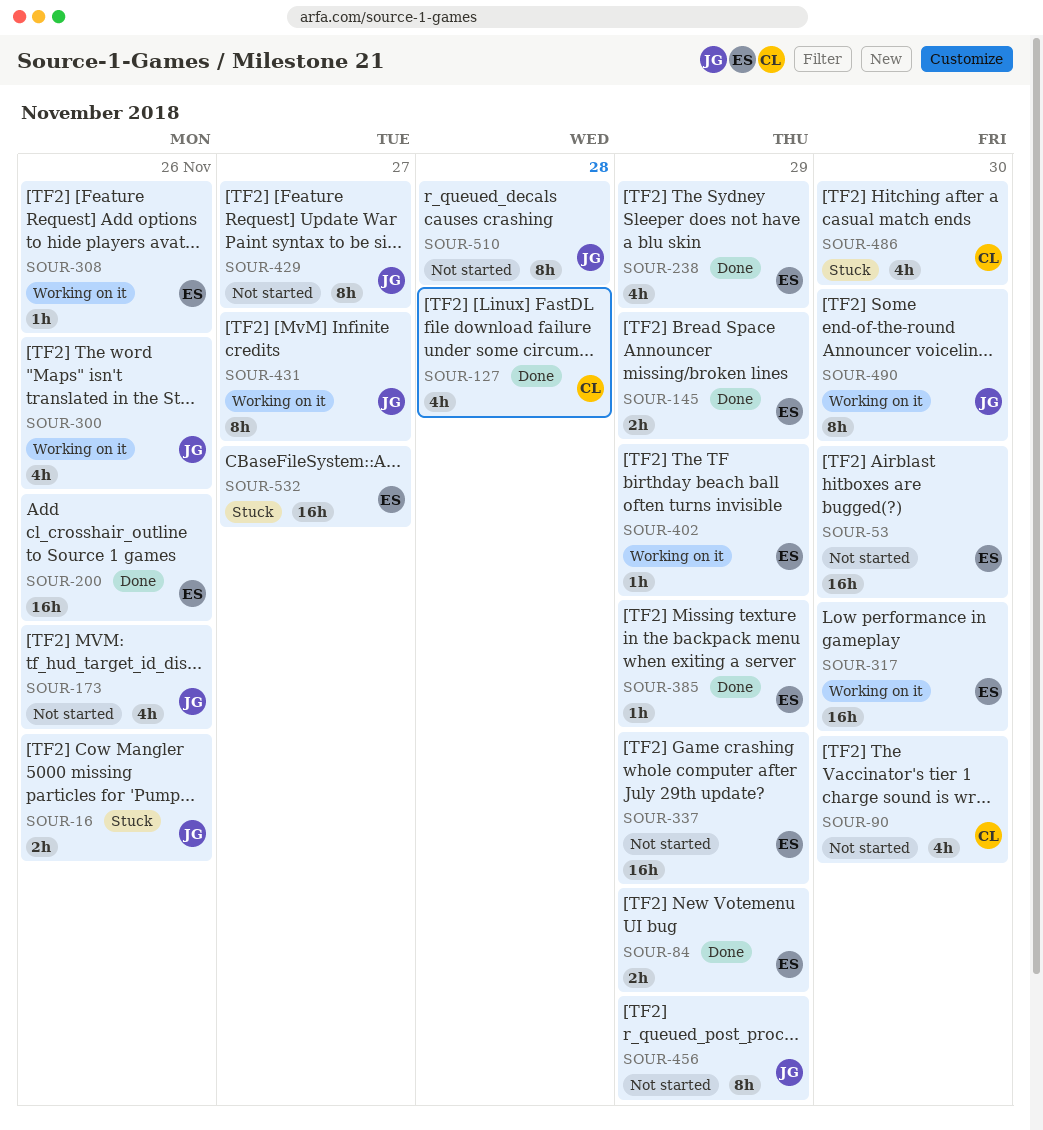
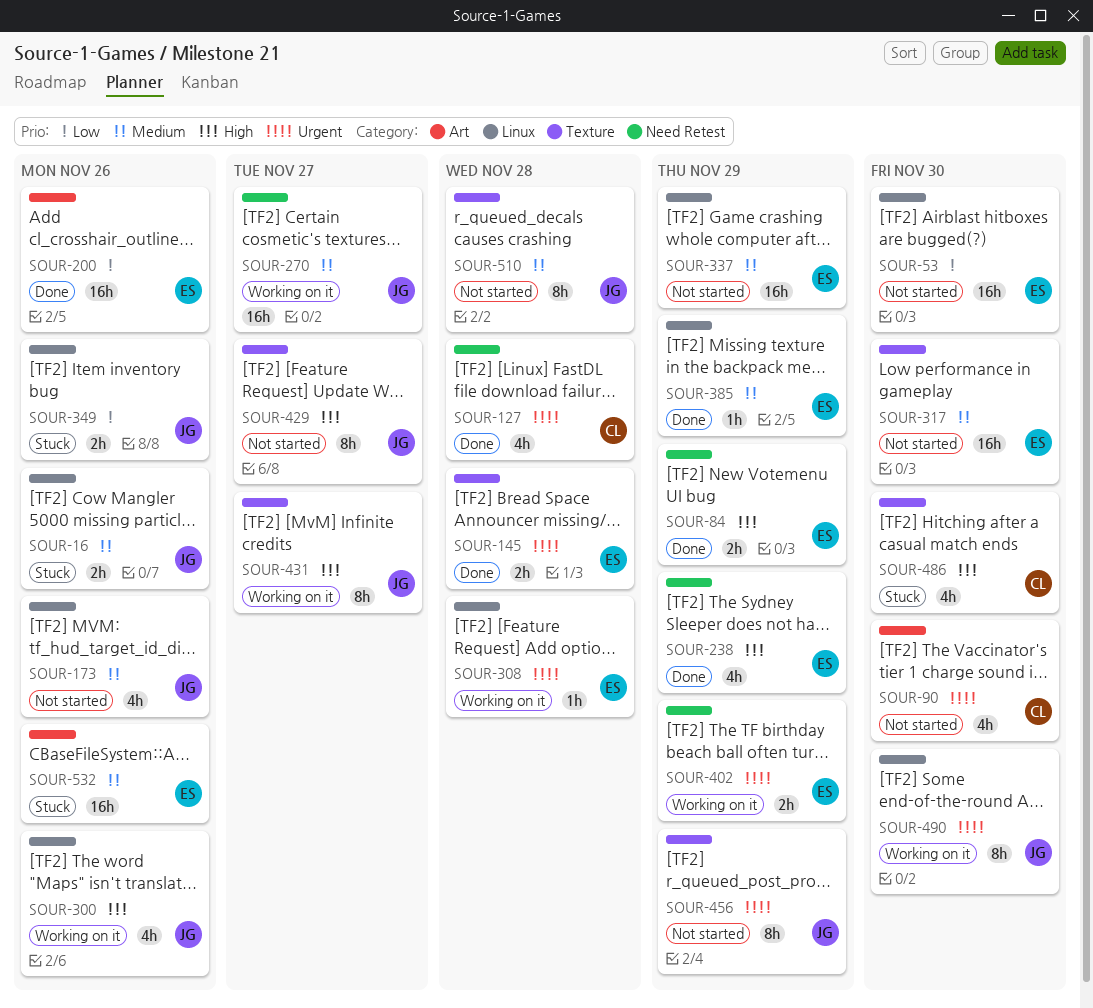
SOUR-145, due: Nov 29 -> Nov 28
SOUR-270: none -> present
SOUR-308, due: Nov 26 -> Nov 28
SOUR-317, status: Working on it -> Not started
SOUR-349: none -> present
SOUR-402, estimate: 1h -> 2h
SOUR-532, due: Nov 27 -> Nov 26

